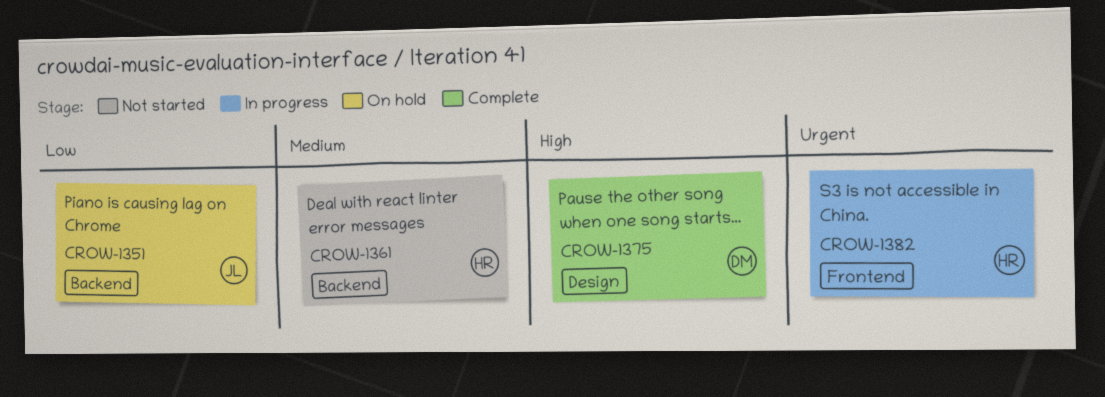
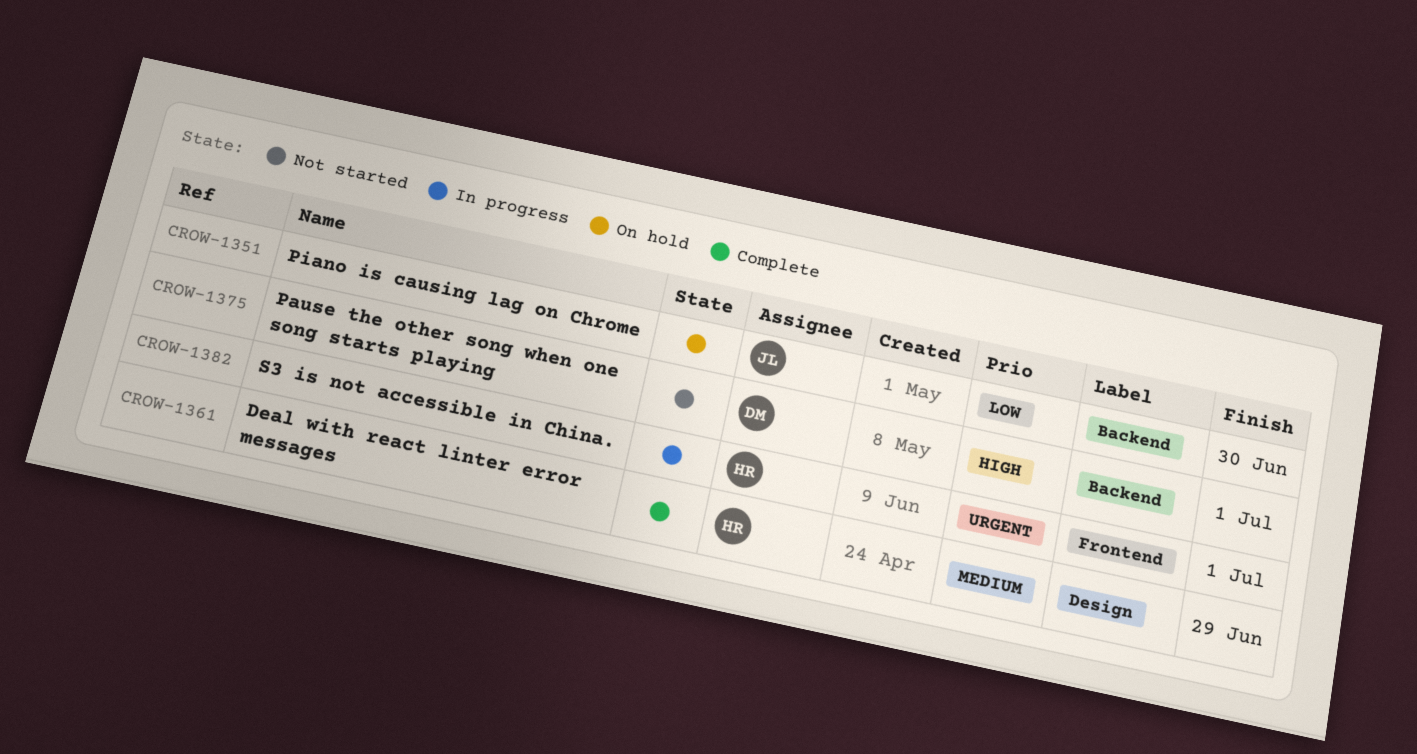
CROW-1361, status: Not started -> Complete
CROW-1361, label: Backend -> Design
CROW-1375, status: Complete -> Not started
CROW-1375, label: Design -> Backend

